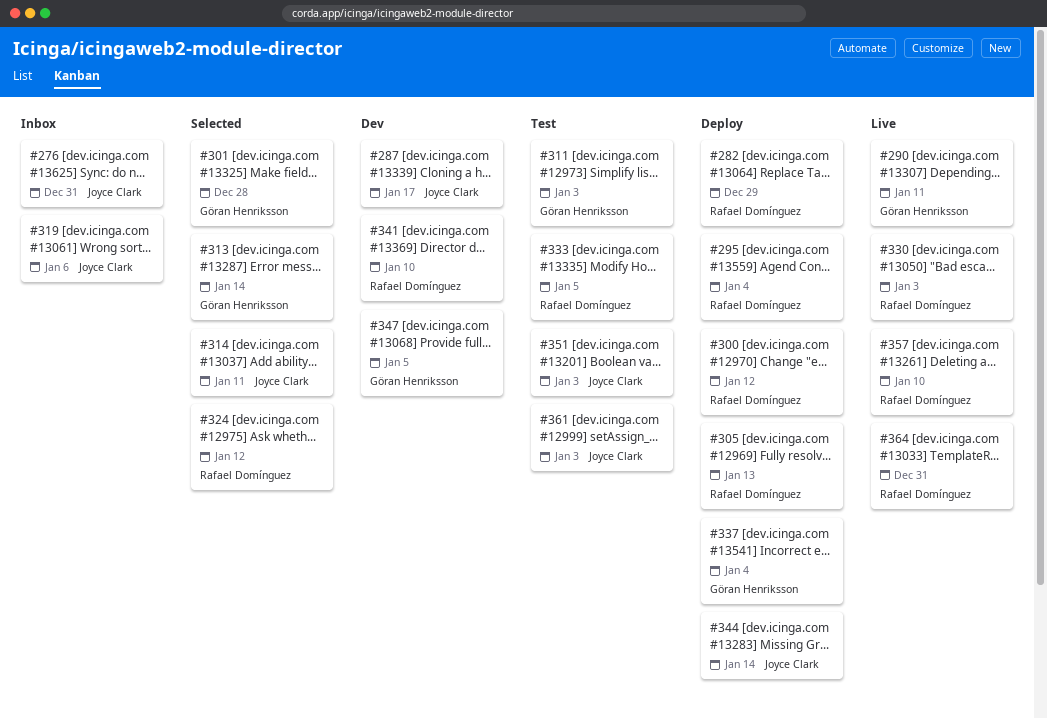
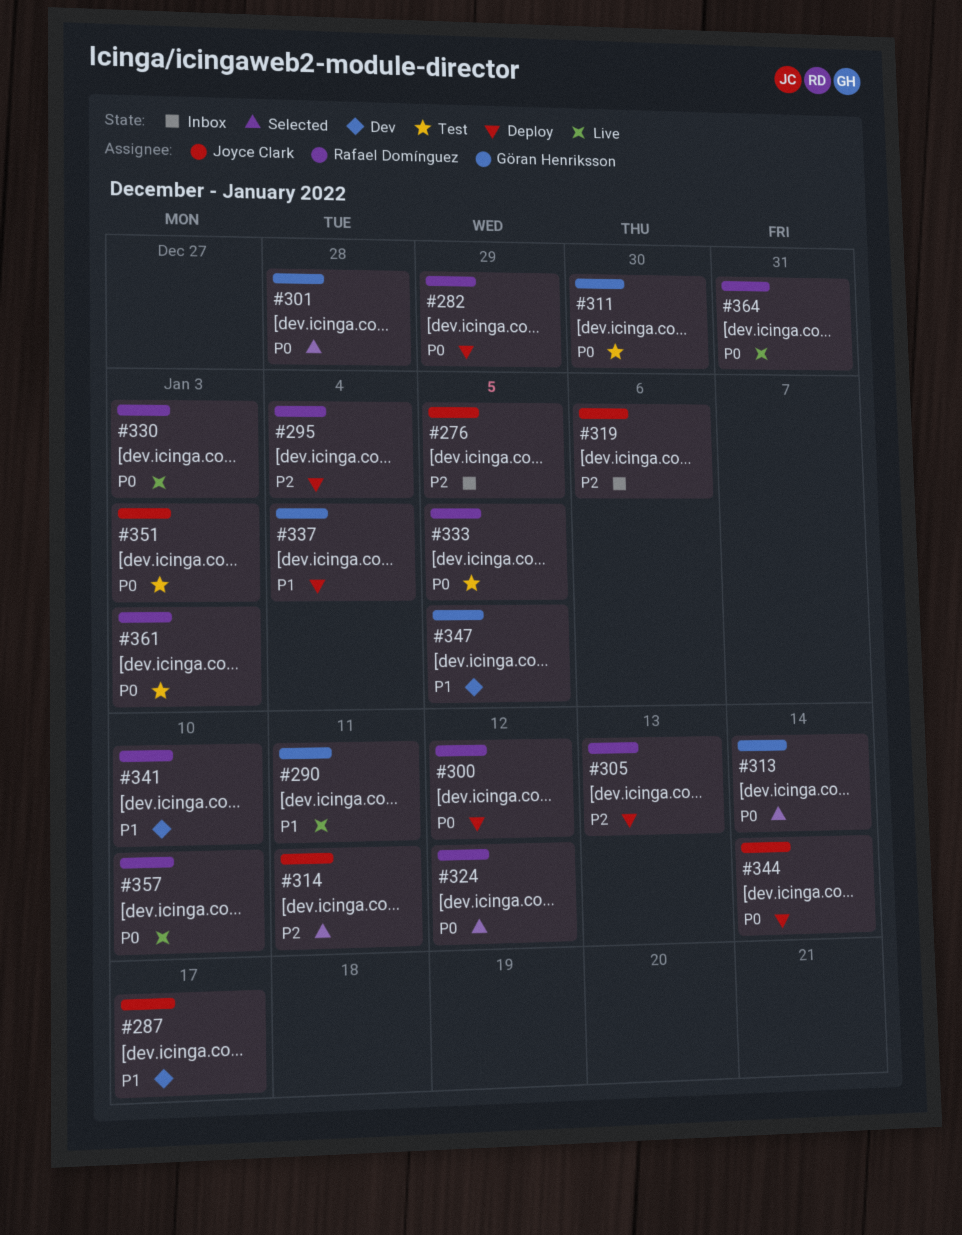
#276, due: Dec 31 -> Jan 5
#311, due: Jan 3 -> Dec 30
#361, owner: Joyce Clark -> Rafael Domínguez

